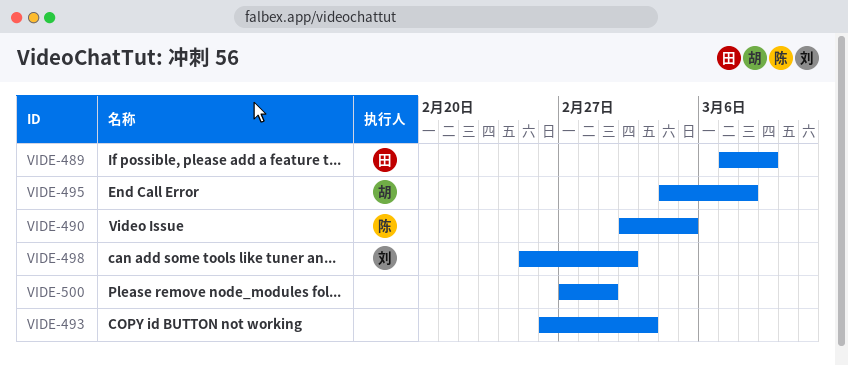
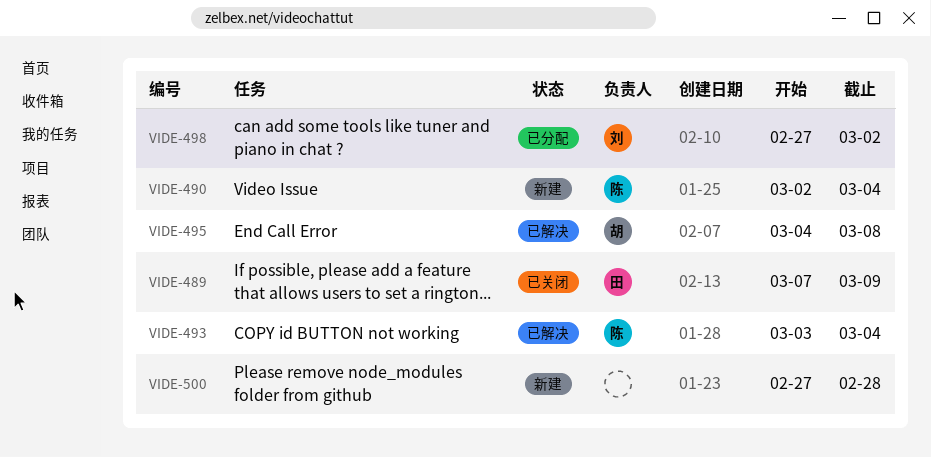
VIDE-490, due: Mar 5 -> Mar 4
VIDE-493, owner: none -> 陈
VIDE-493, start: Feb 26 -> Mar 3
VIDE-493, due: Mar 3 -> Mar 4
VIDE-498, start: Feb 25 -> Feb 27
VIDE-500, due: Mar 1 -> Feb 28

